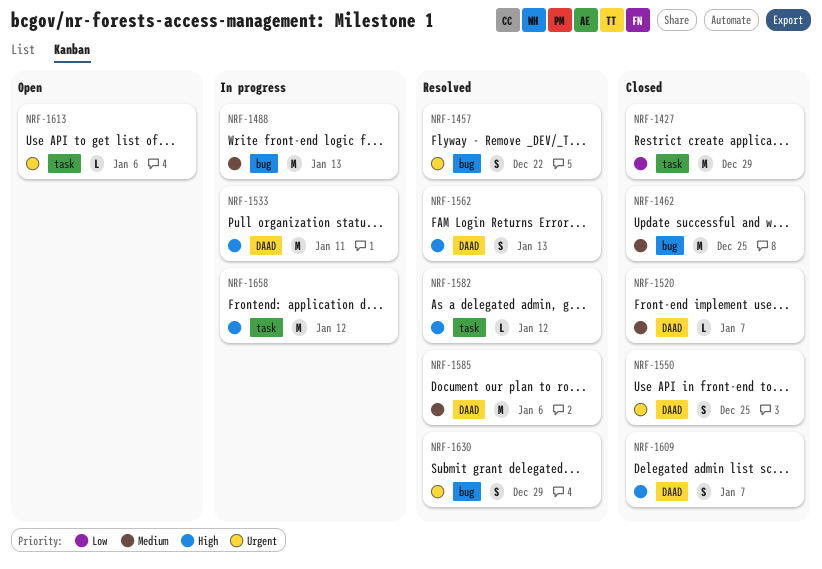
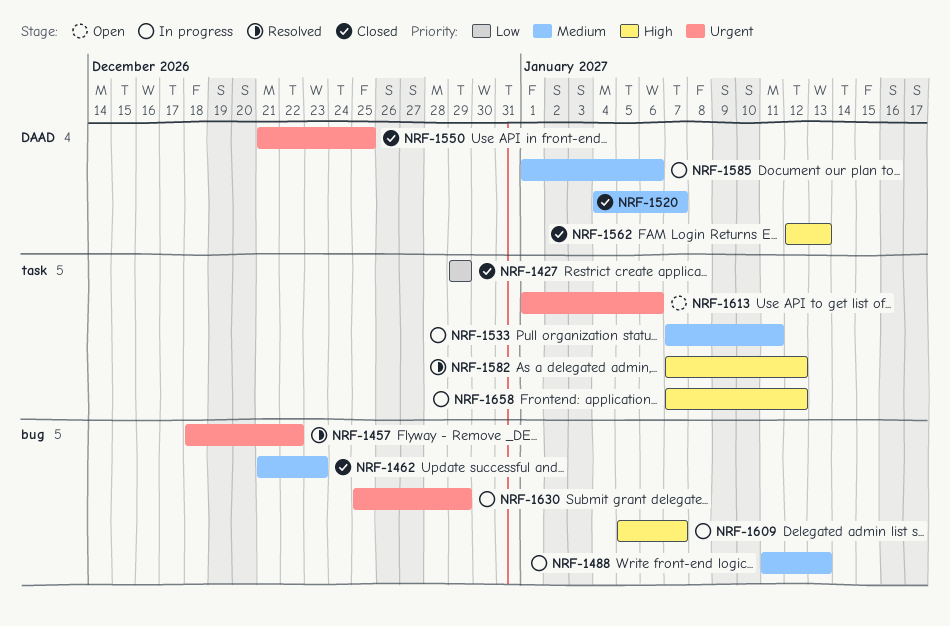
NRF-1462, due: Dec 25 -> Dec 23
NRF-1533, priority: High -> Medium
NRF-1533, label: DAAD -> task
NRF-1562, status: Resolved -> Closed
NRF-1585, status: Resolved -> In progress
NRF-1609, status: Closed -> In progress
NRF-1609, label: DAAD -> bug
NRF-1630, status: Resolved -> In progress

